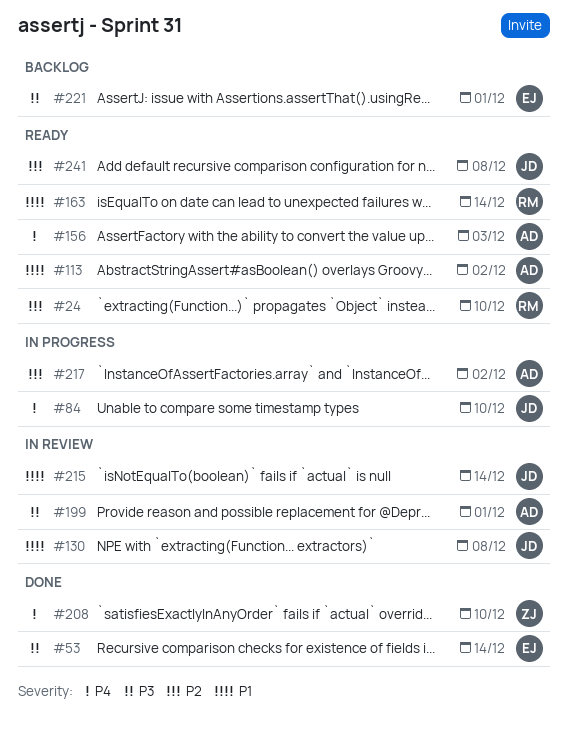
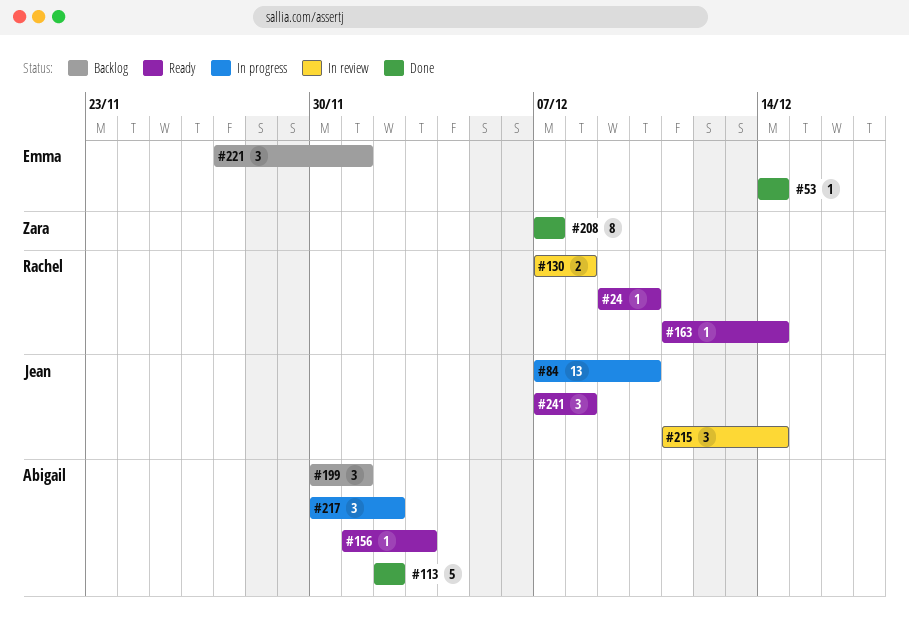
#113, status: Ready -> Done
#130, owner: Jean -> Rachel
#199, status: In review -> Backlog
#208, due: Dec 10 -> Dec 7

